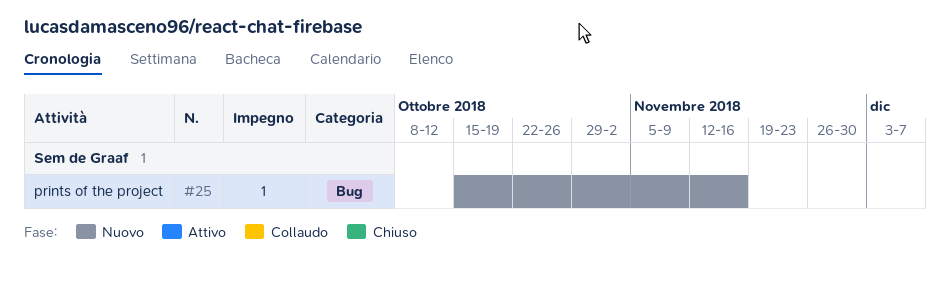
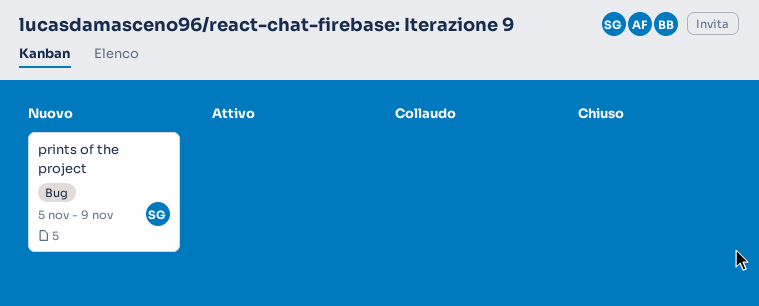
prints of the project, start: Oct 15 -> Nov 5
prints of the project, due: Nov 16 -> Nov 9

